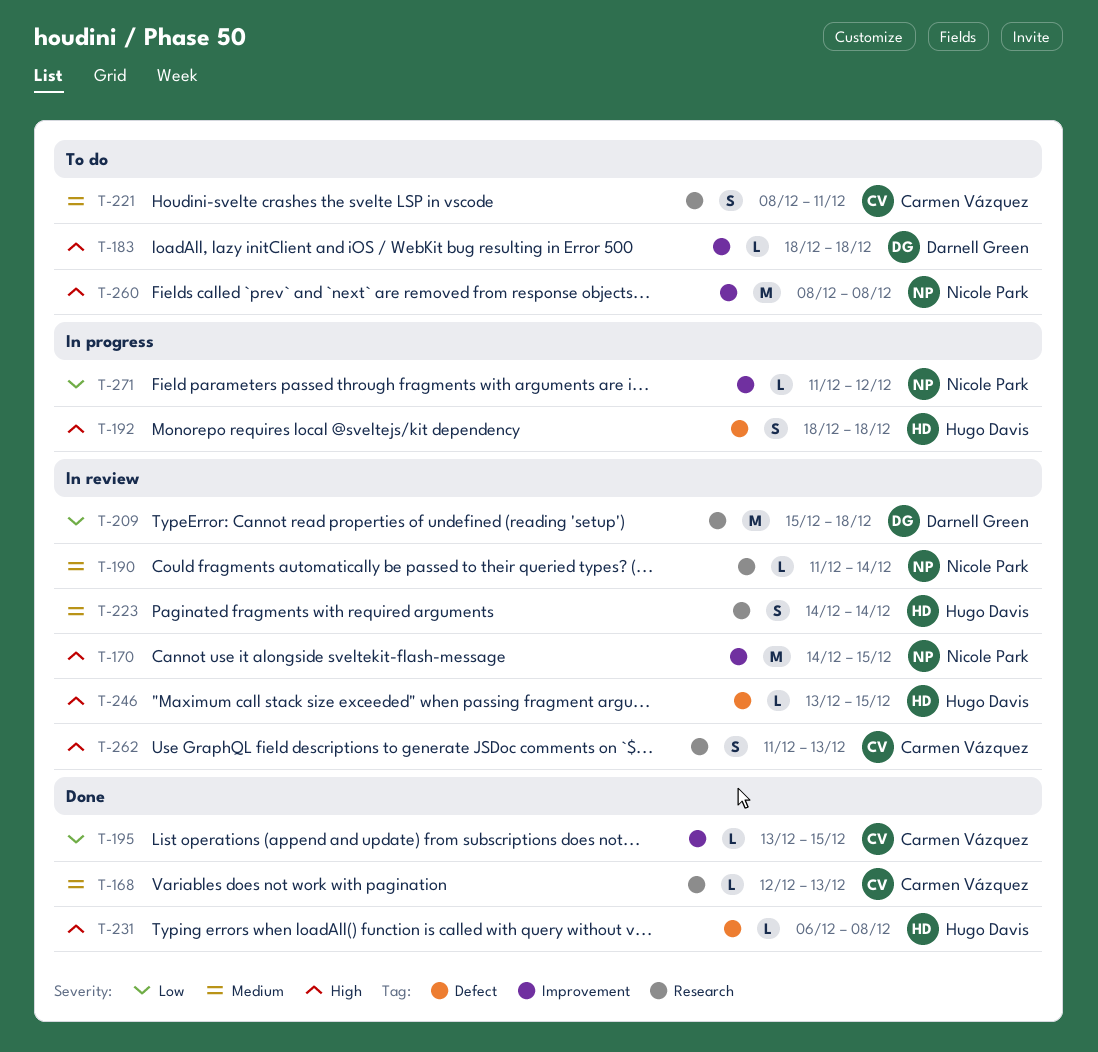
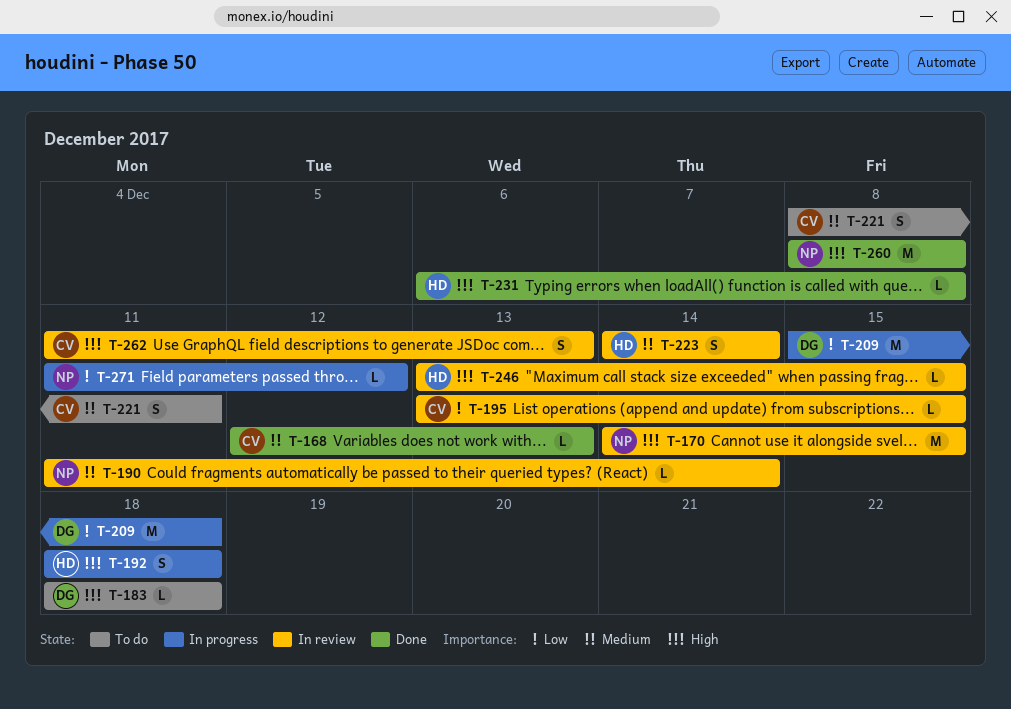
T-195, status: Done -> In review
T-209, status: In review -> In progress
T-260, status: To do -> Done

